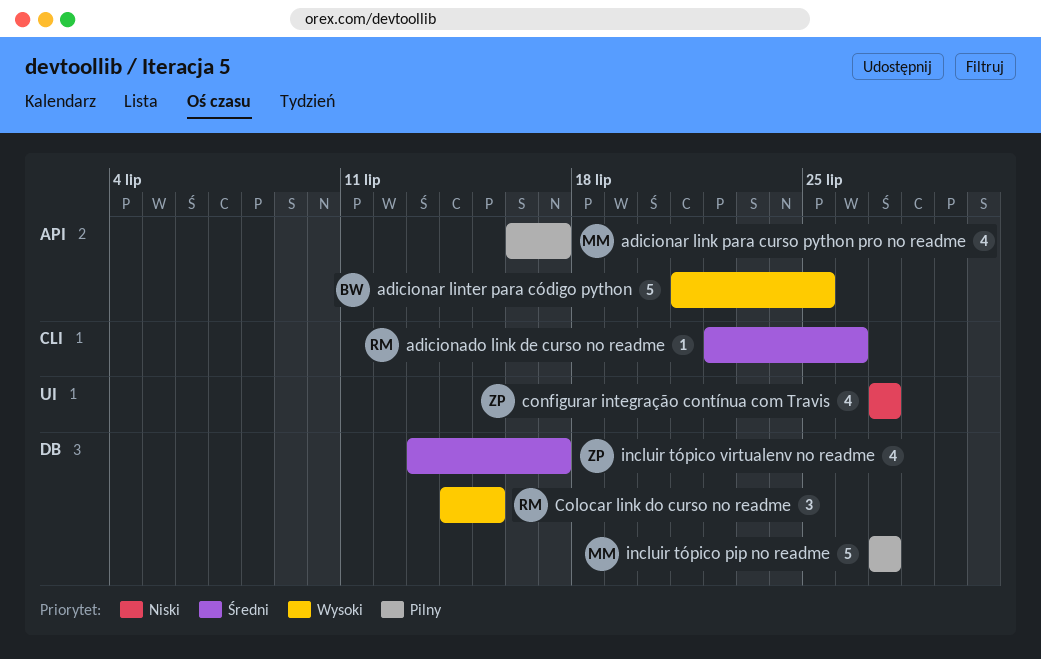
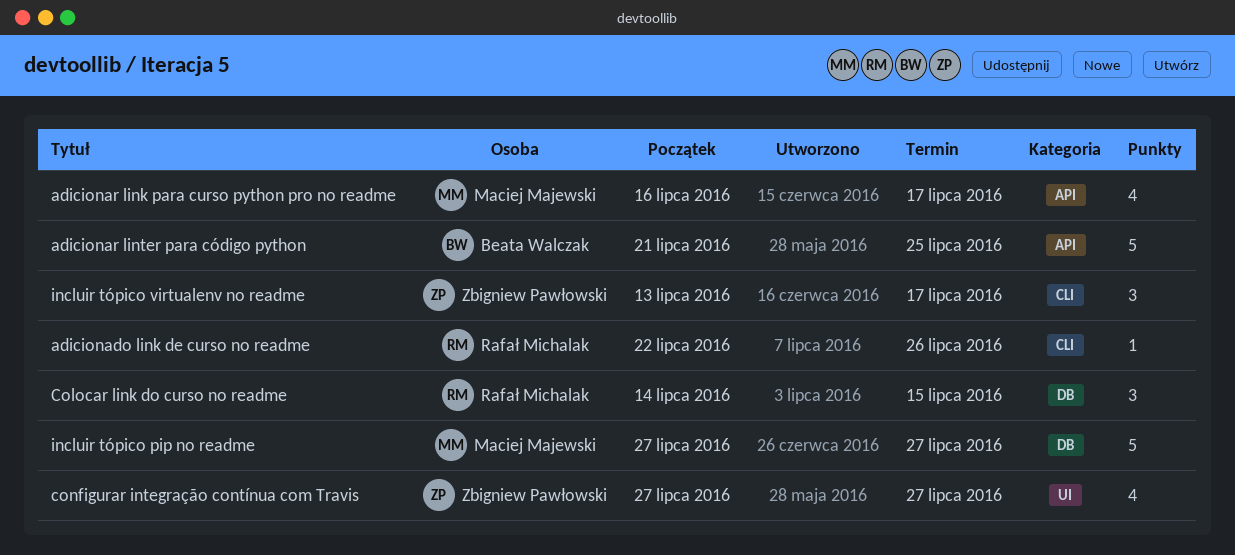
incluir tópico virtualenv no readme, label: DB -> CLI
incluir tópico virtualenv no readme, estimate: 4 -> 3

